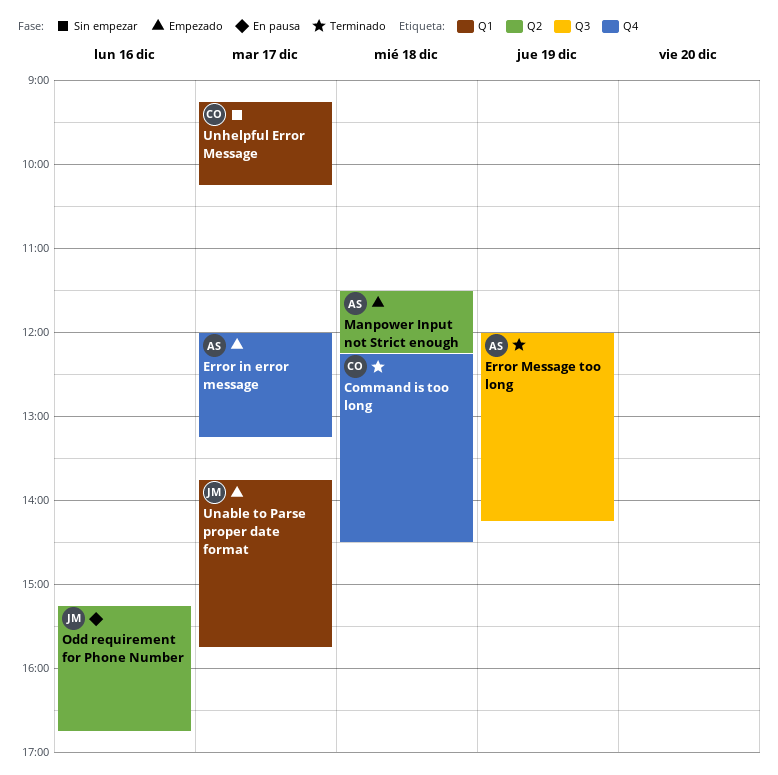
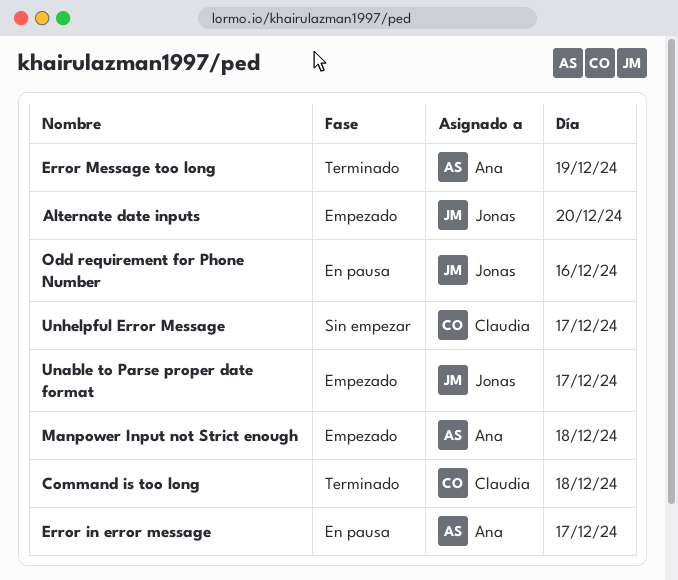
Alternate date inputs: none -> present
Error in error message, status: Empezado -> En pausa

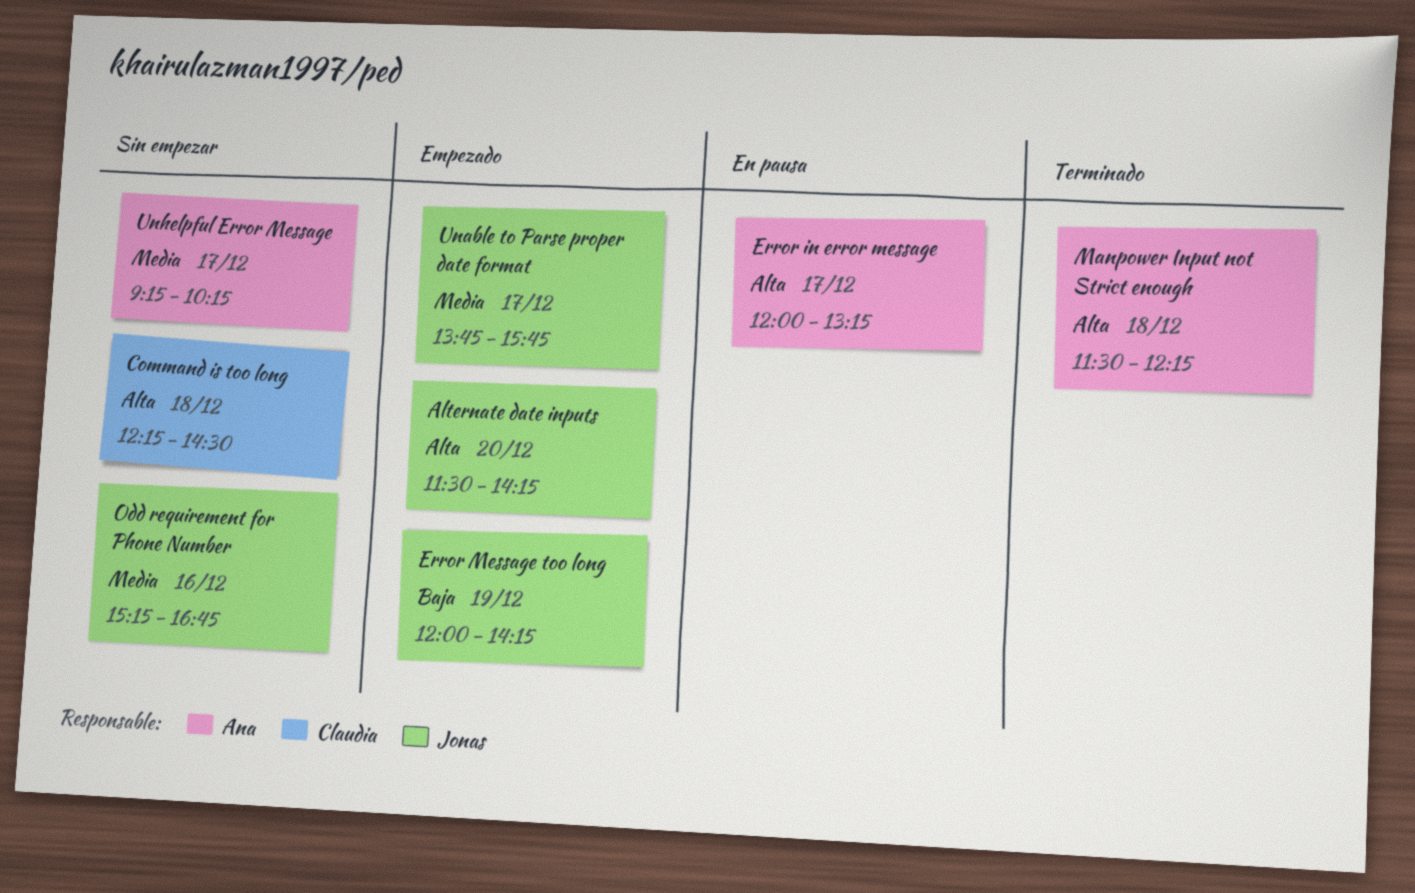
Command is too long, status: Terminado -> Sin empezar
Error Message too long, status: Terminado -> Empezado
Error Message too long, owner: Ana -> Jonas
Manpower Input not Strict enough, status: Empezado -> Terminado
Odd requirement for Phone Number, status: En pausa -> Sin empezar
Unhelpful Error Message, owner: Claudia -> Ana

